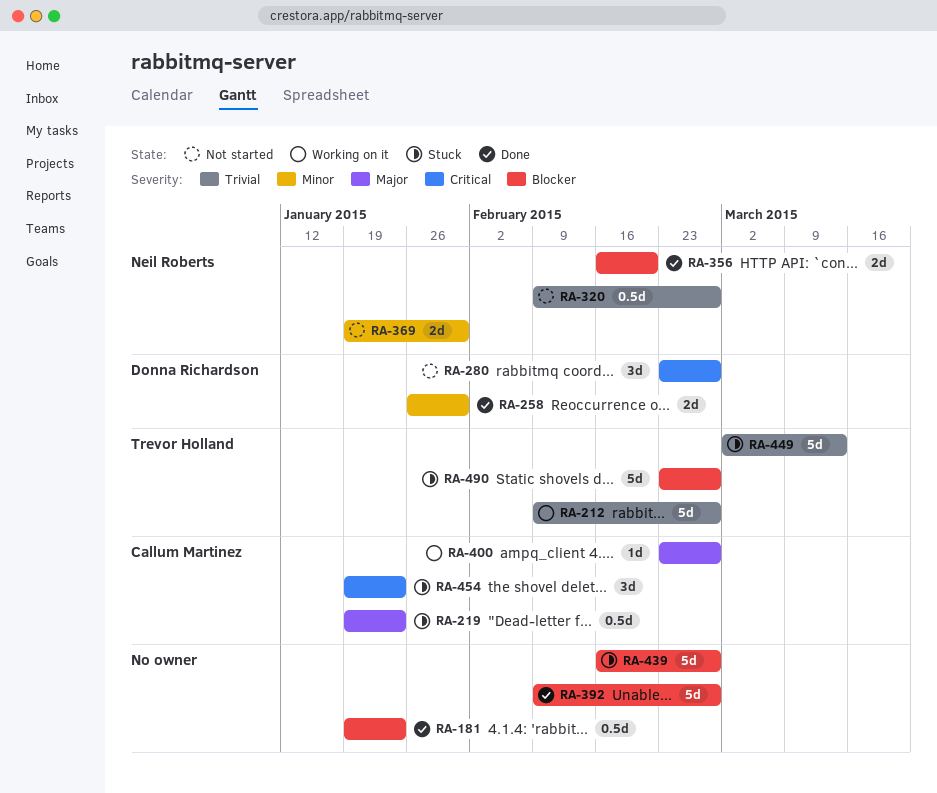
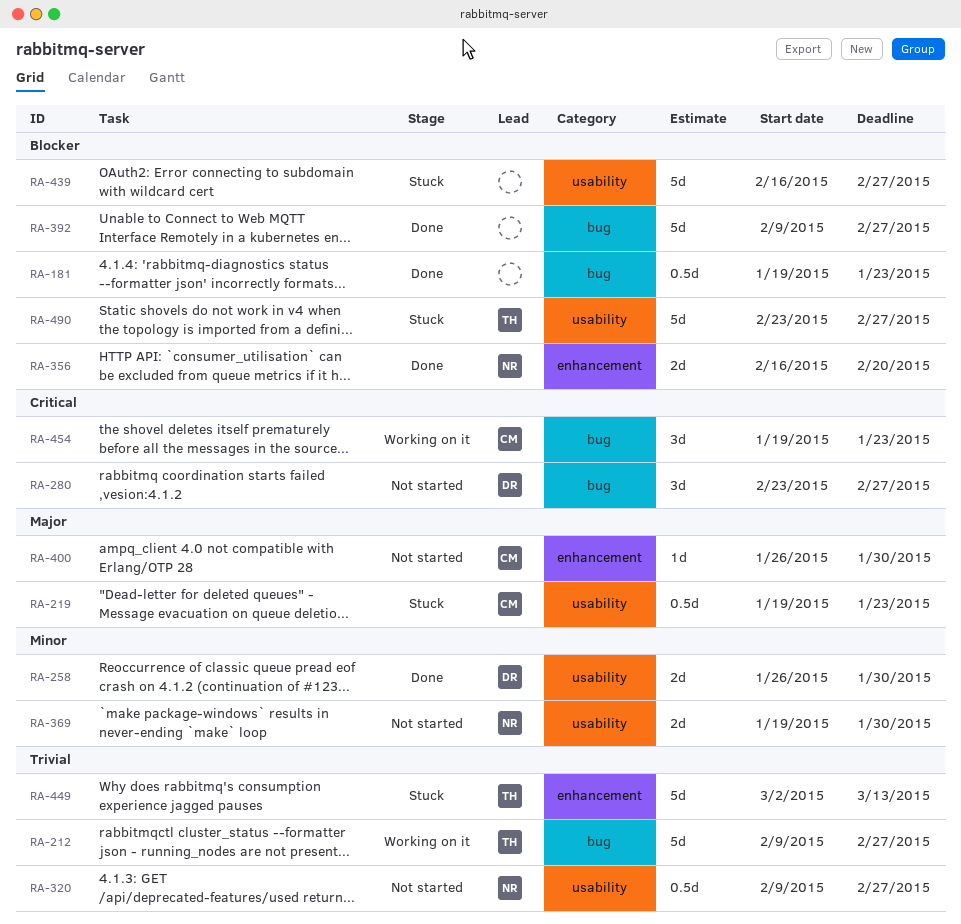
RA-400, status: Working on it -> Not started
RA-400, start: Feb 23 -> Jan 26
RA-400, due: Feb 27 -> Jan 30
RA-454, status: Stuck -> Working on it

